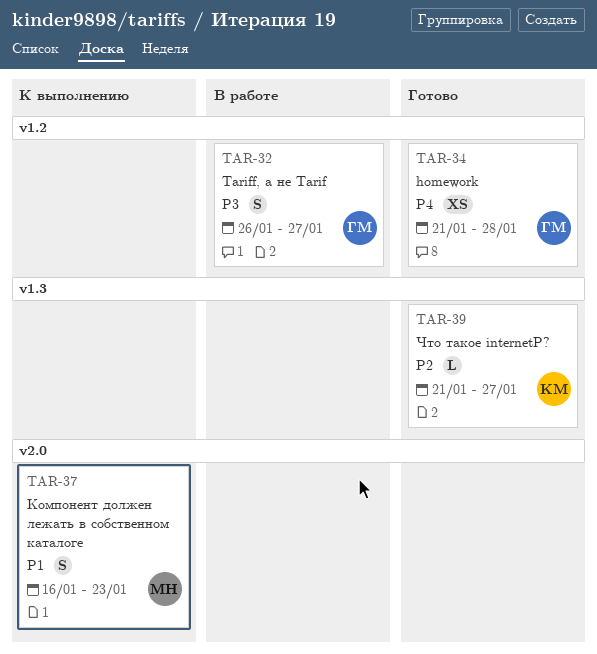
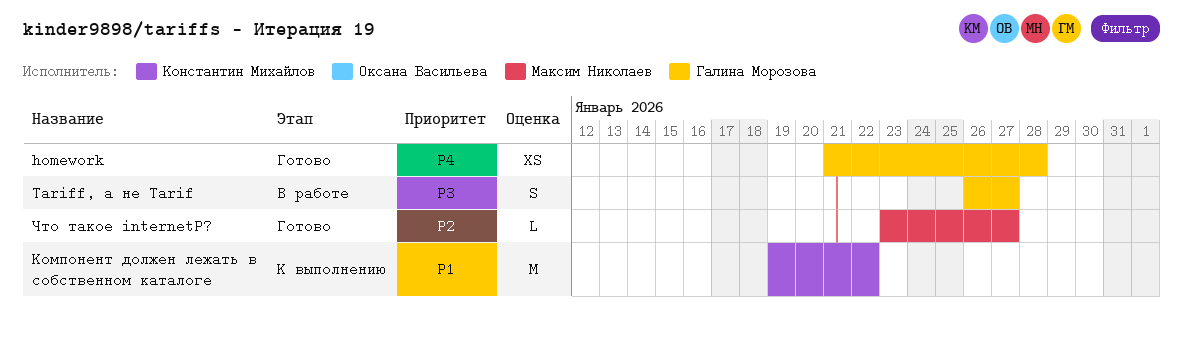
Компонент должен лежать в собственном каталоге, owner: Максим Николаев -> Константин Михайлов
Компонент должен лежать в собственном каталоге, estimate: S -> M
Компонент должен лежать в собственном каталоге, start: Jan 16 -> Jan 19
Компонент должен лежать в собственном каталоге, due: Jan 23 -> Jan 22
Что такое internetP?, owner: Константин Михайлов -> Максим Николаев
Что такое internetP?, start: Jan 21 -> Jan 23

